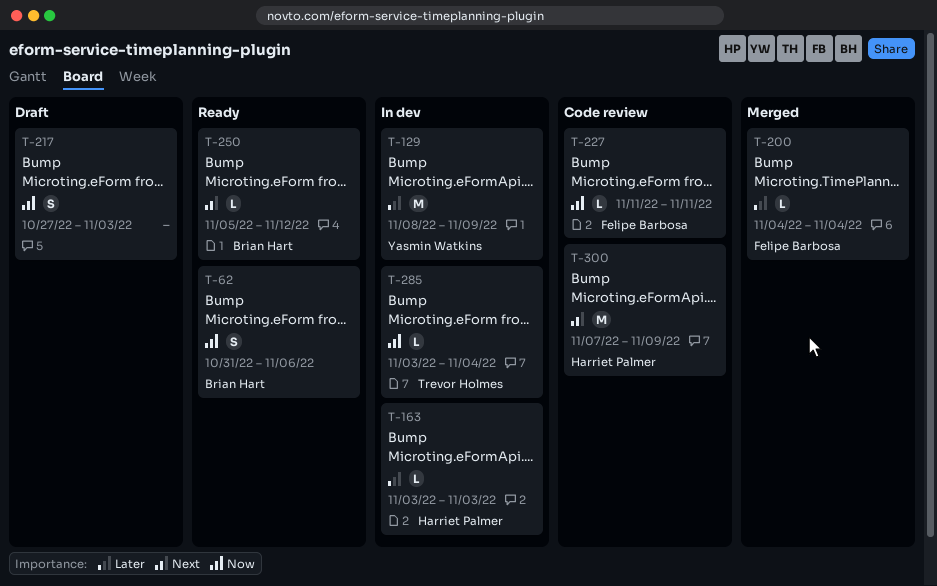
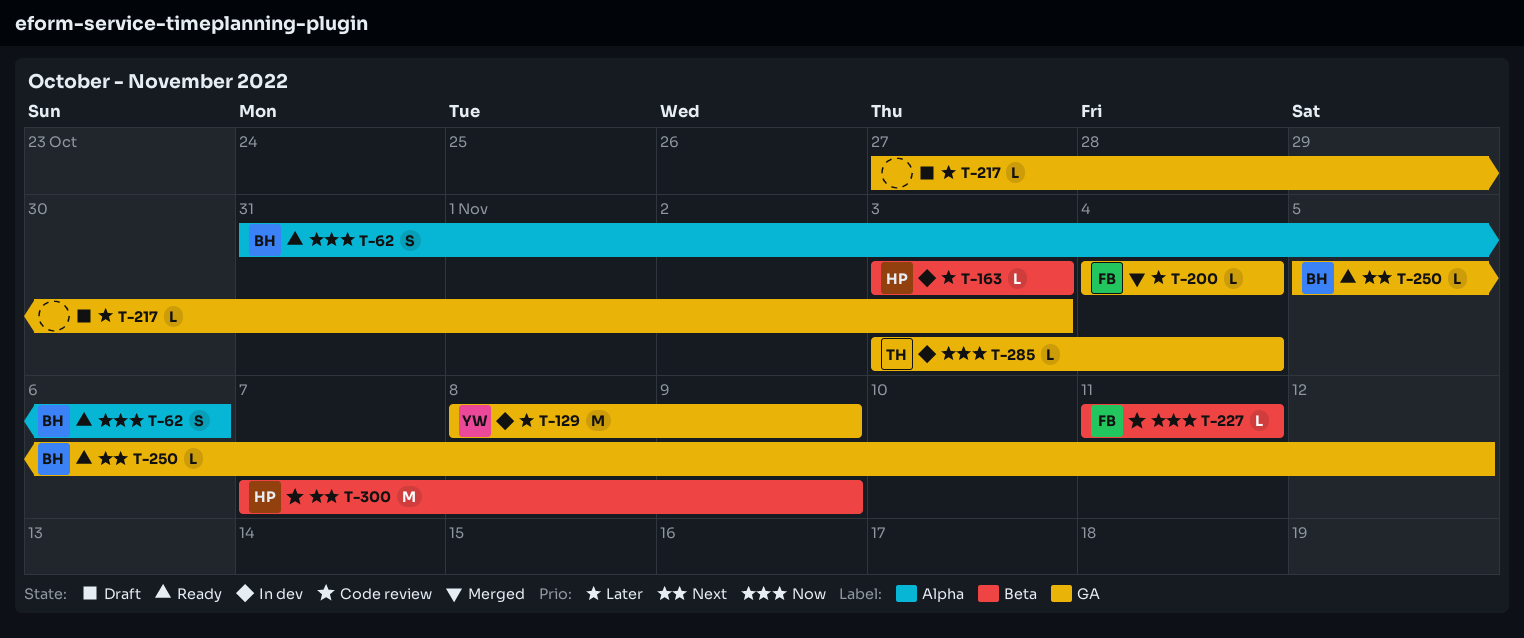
T-217, priority: Now -> Later
T-217, estimate: S -> L

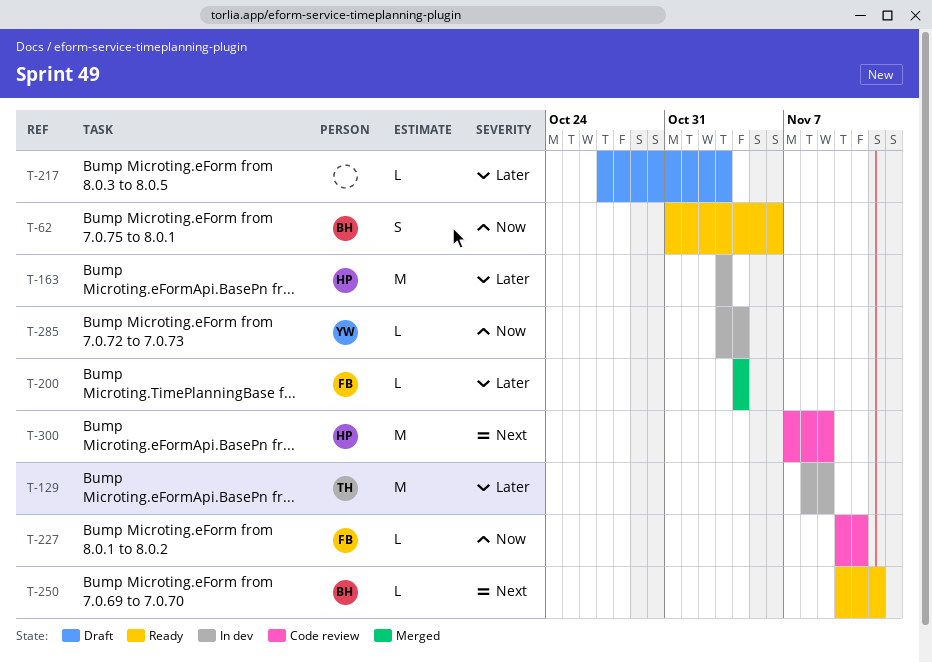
T-129, owner: YW -> TH
T-163, estimate: L -> M
T-227, start: Nov 11 -> Nov 10
T-250, start: Nov 5 -> Nov 10
T-285, owner: TH -> YW

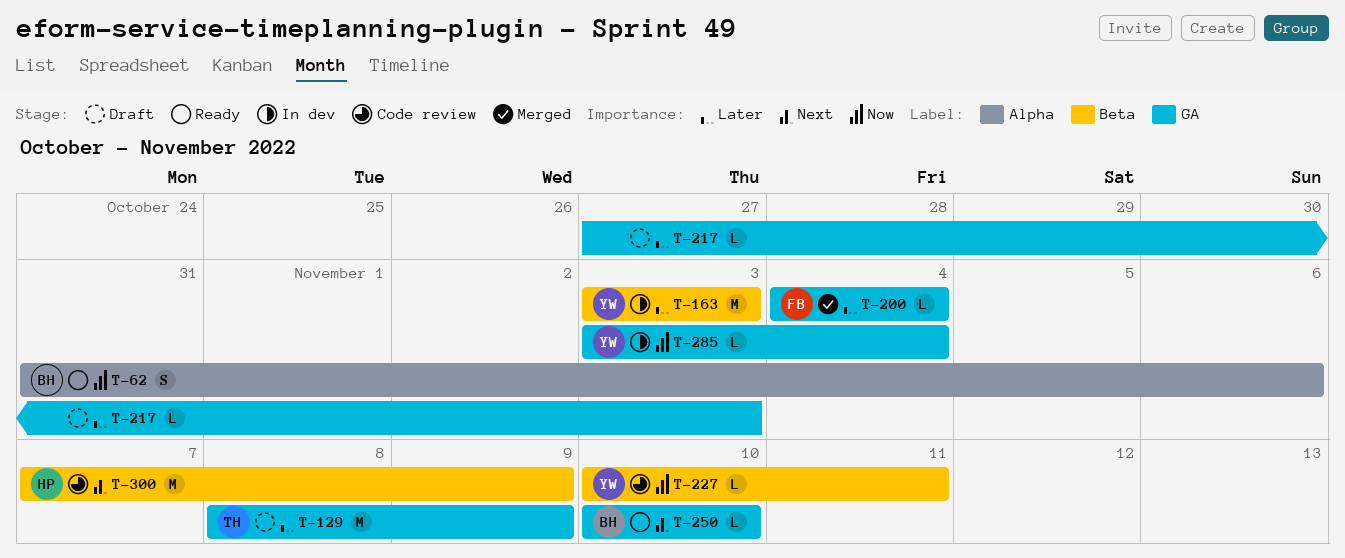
T-129, status: In dev -> Draft
T-163, owner: HP -> YW
T-227, owner: FB -> YW
T-250, due: Nov 12 -> Nov 10

